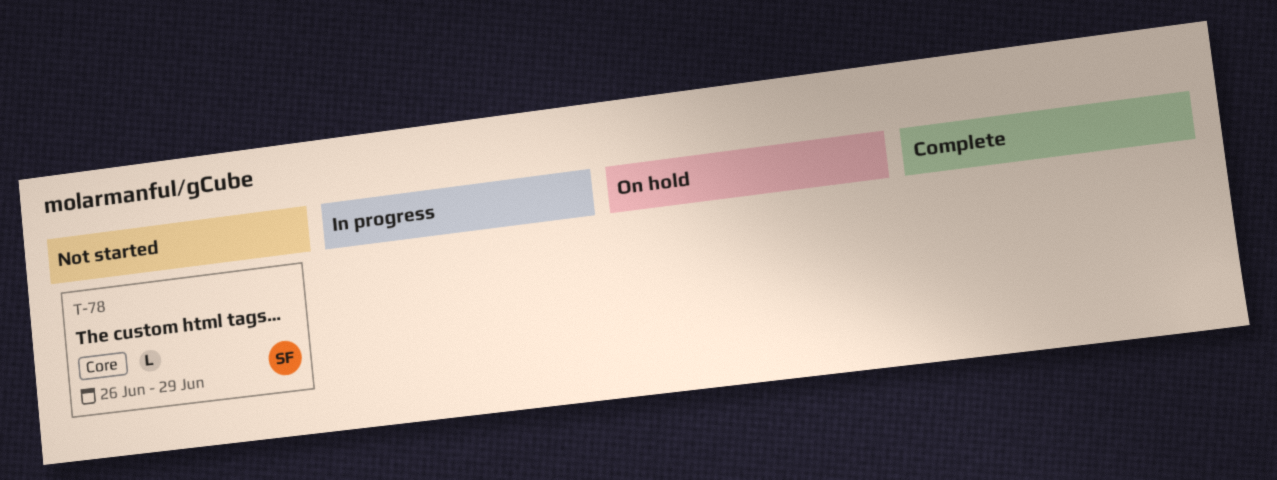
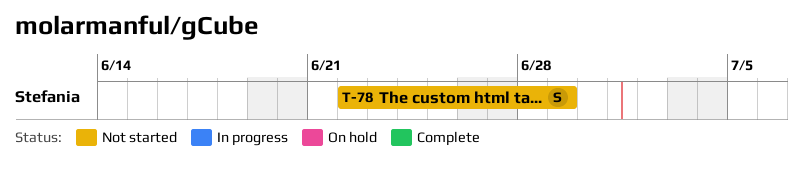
T-78, estimate: L -> S
T-78, start: Jun 26 -> Jun 22

